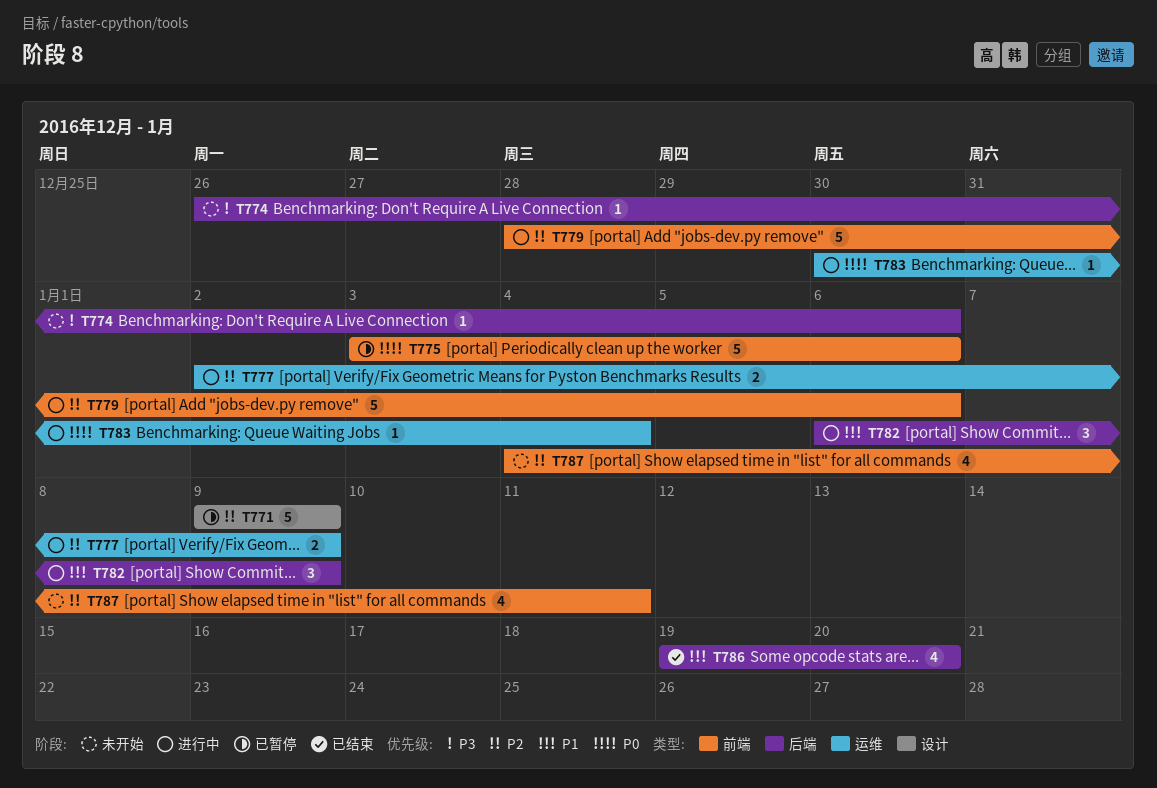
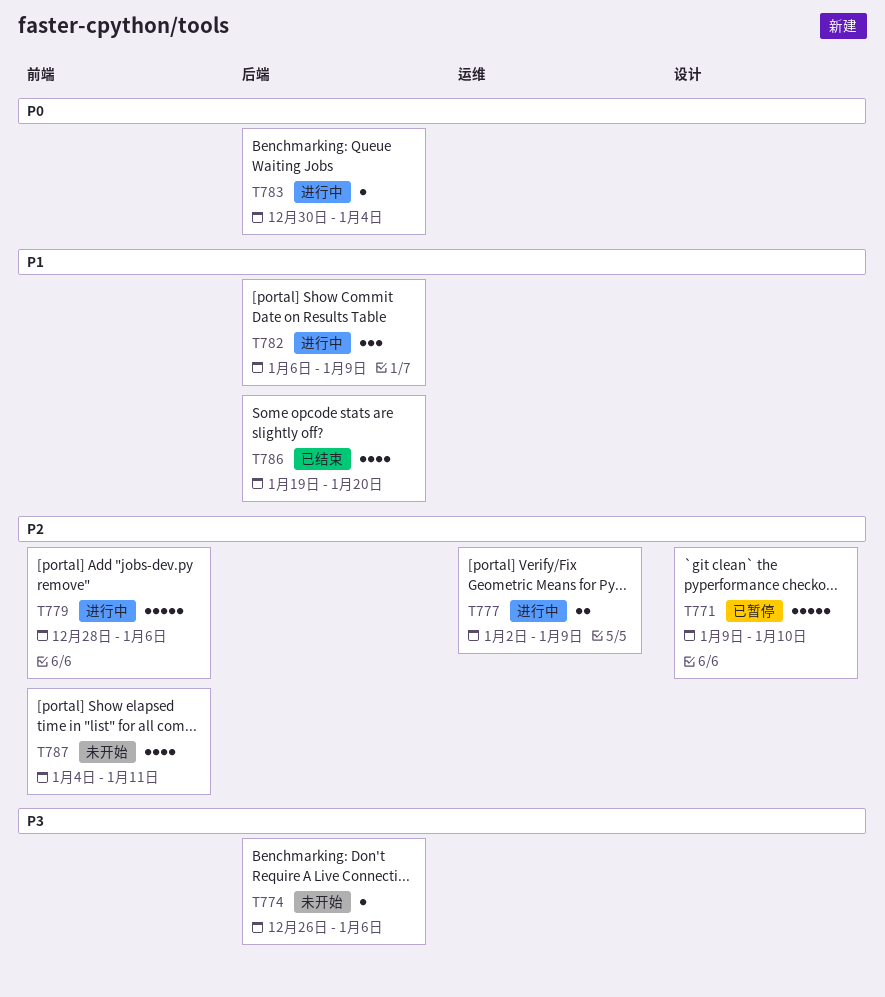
T771, due: Jan 9 -> Jan 10
T775: present -> none
T783, label: 运维 -> 后端

